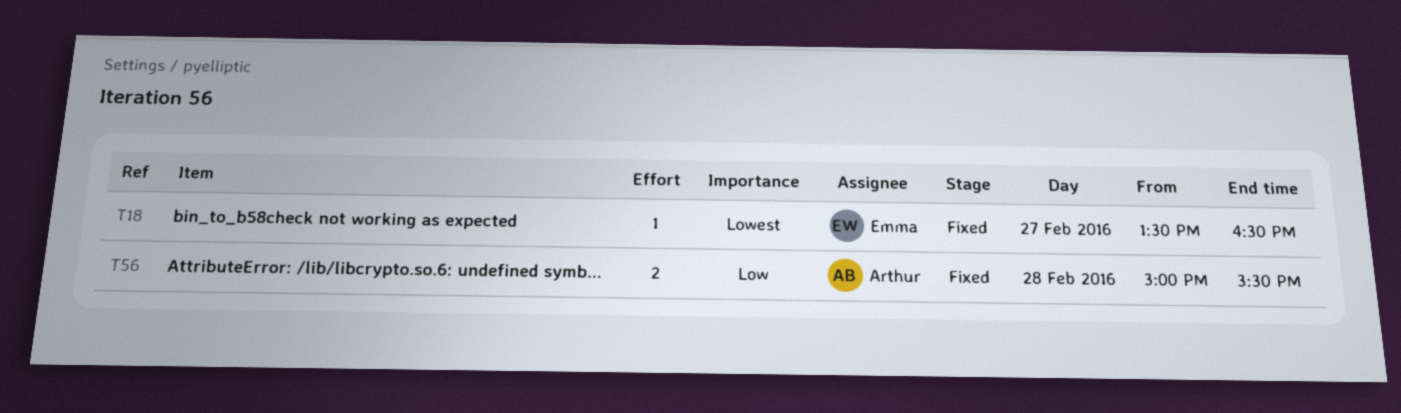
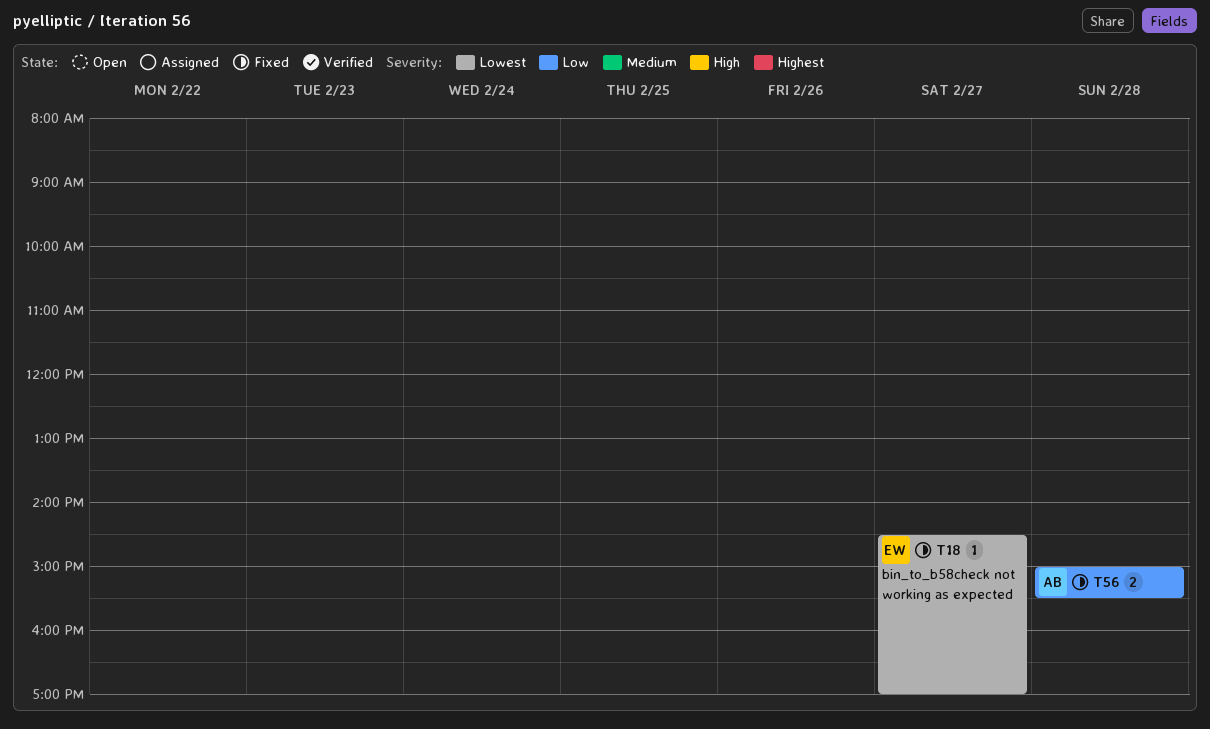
T18, begins: 13:30 -> 14:30
T18, ends: 16:30 -> 17:00

